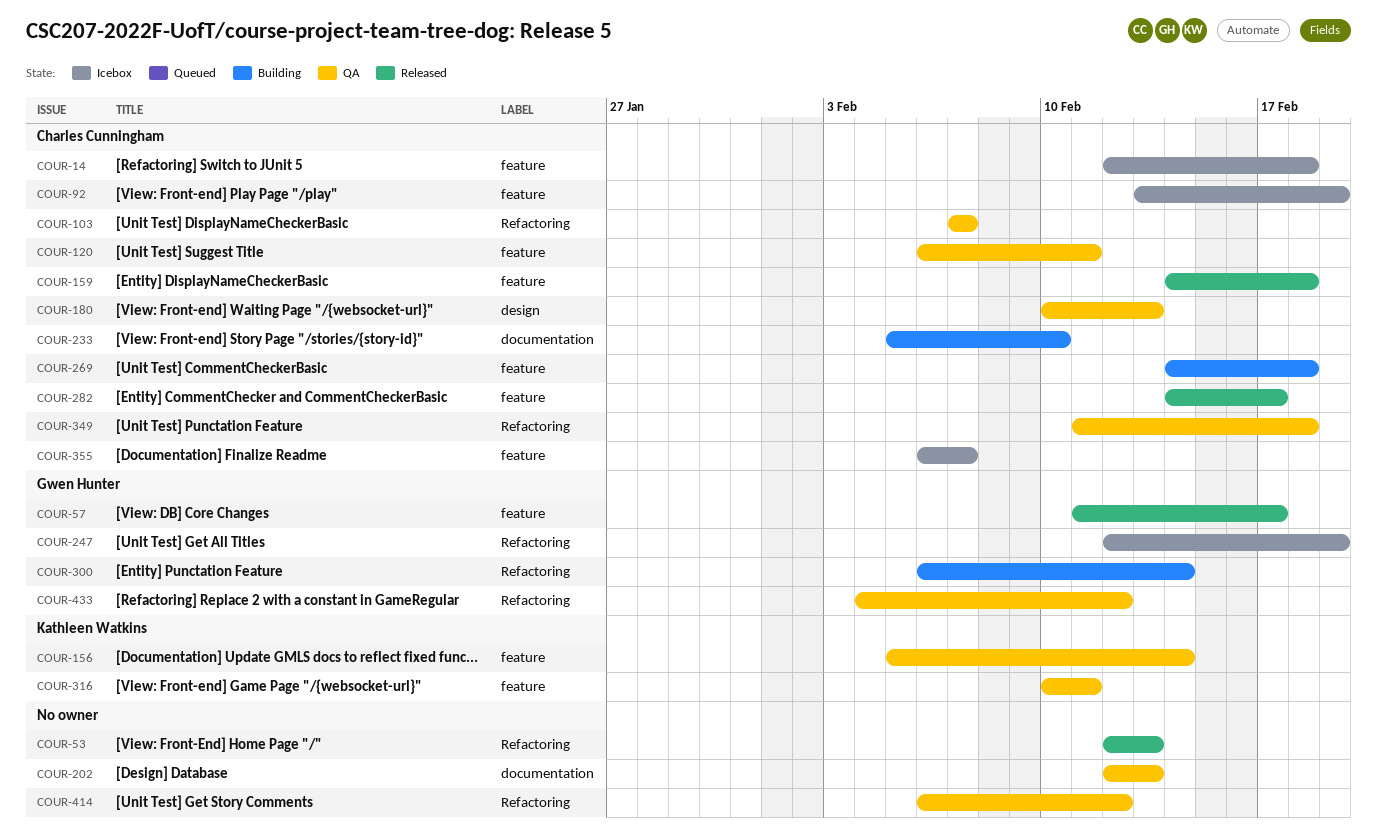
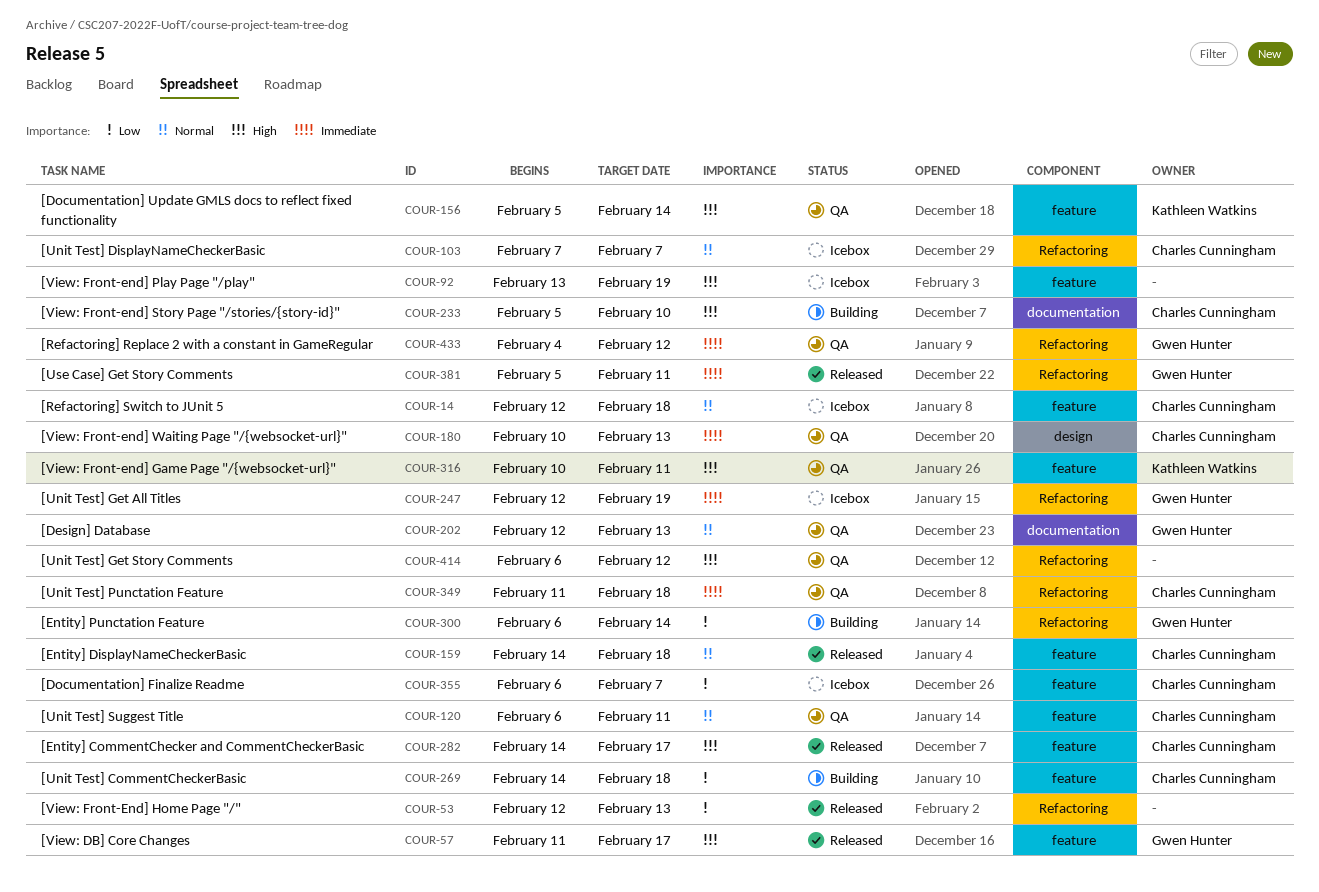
COUR-92, owner: Charles Cunningham -> none
COUR-103, status: QA -> Icebox
COUR-202, owner: none -> Gwen Hunter
COUR-381: none -> present

